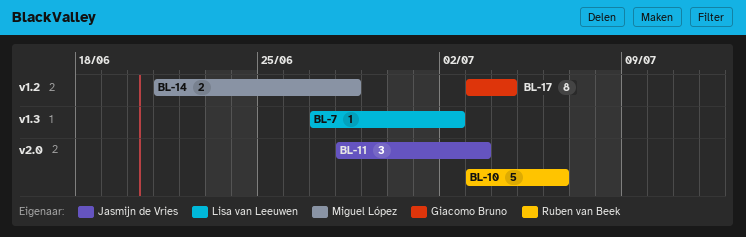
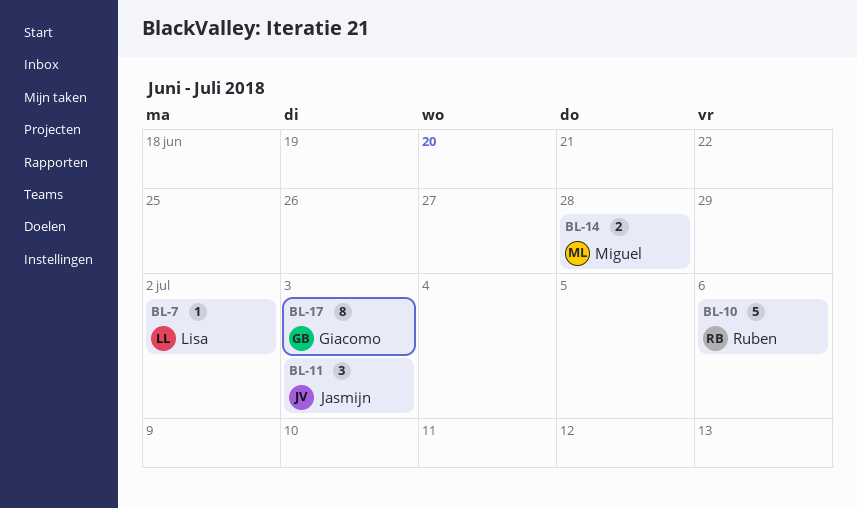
BL-17, due: Jul 4 -> Jul 3

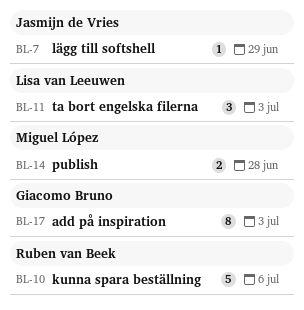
BL-7, owner: Lisa van Leeuwen -> Jasmijn de Vries
BL-7, due: Jul 2 -> Jun 29
BL-11, owner: Jasmijn de Vries -> Lisa van Leeuwen

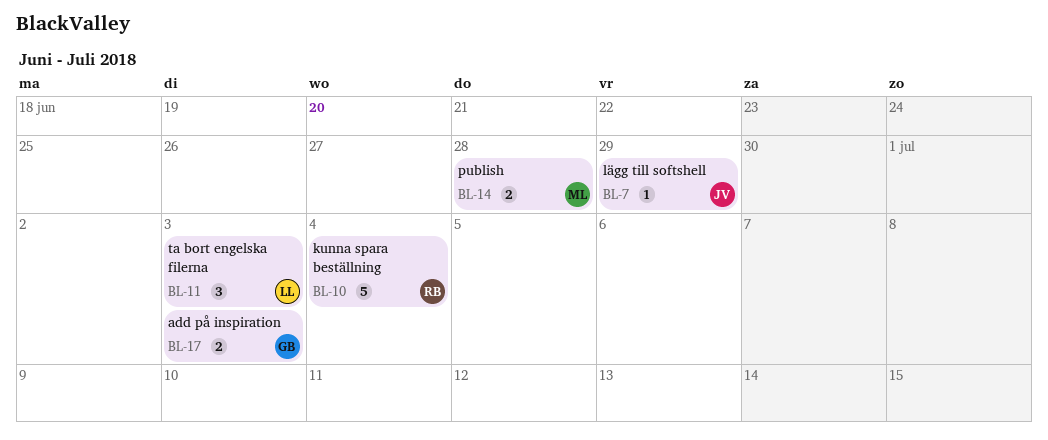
BL-10, due: Jul 6 -> Jul 4
BL-17, estimate: 8 -> 2

